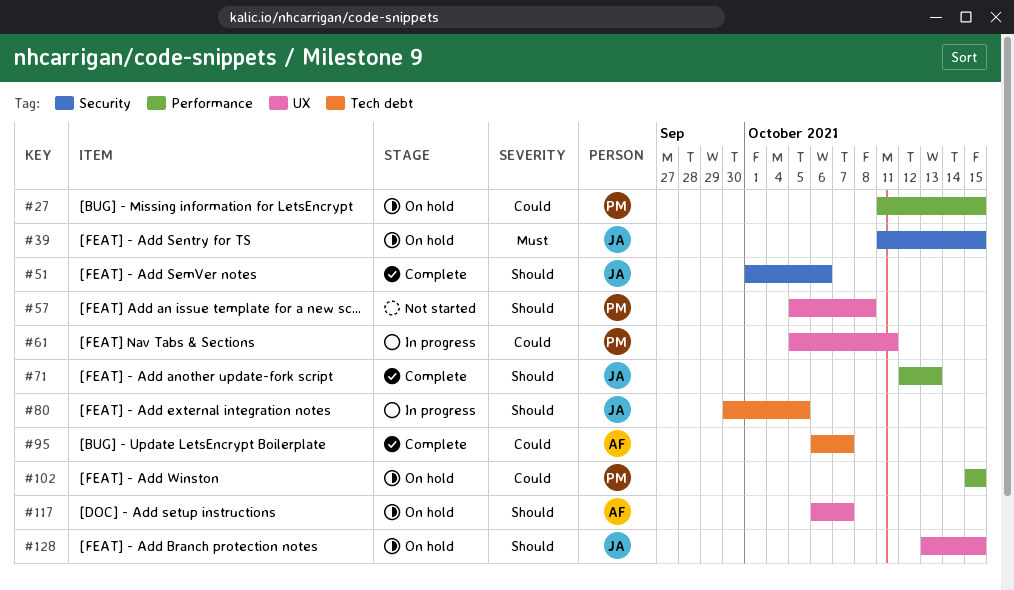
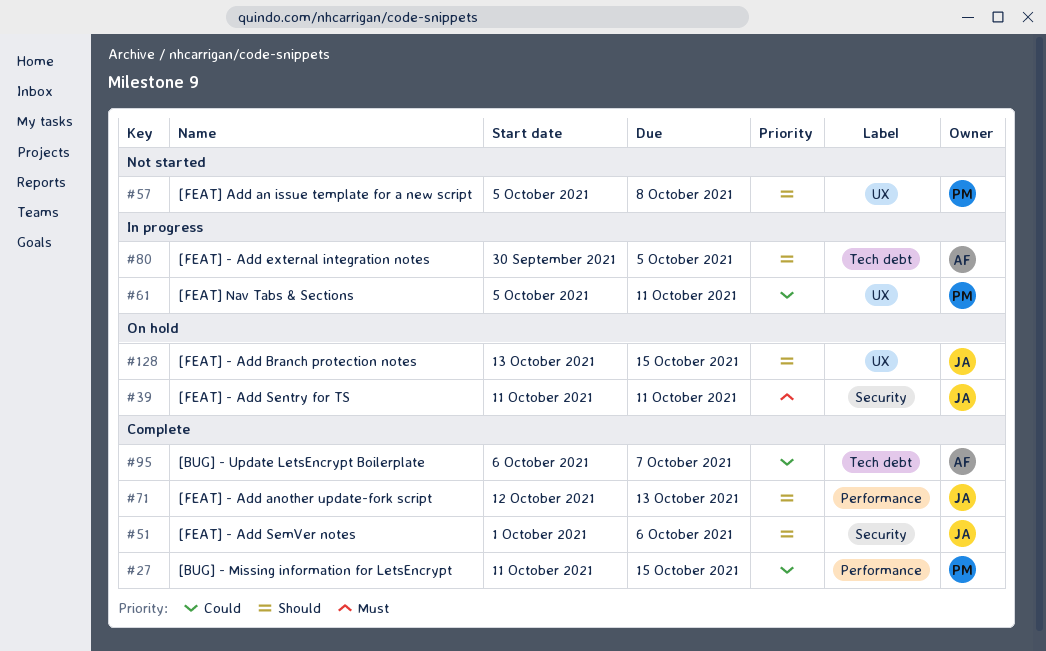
#27, status: On hold -> Complete
#39, due: Oct 15 -> Oct 11
#80, owner: JA -> AF
#102: present -> none
#117: present -> none

